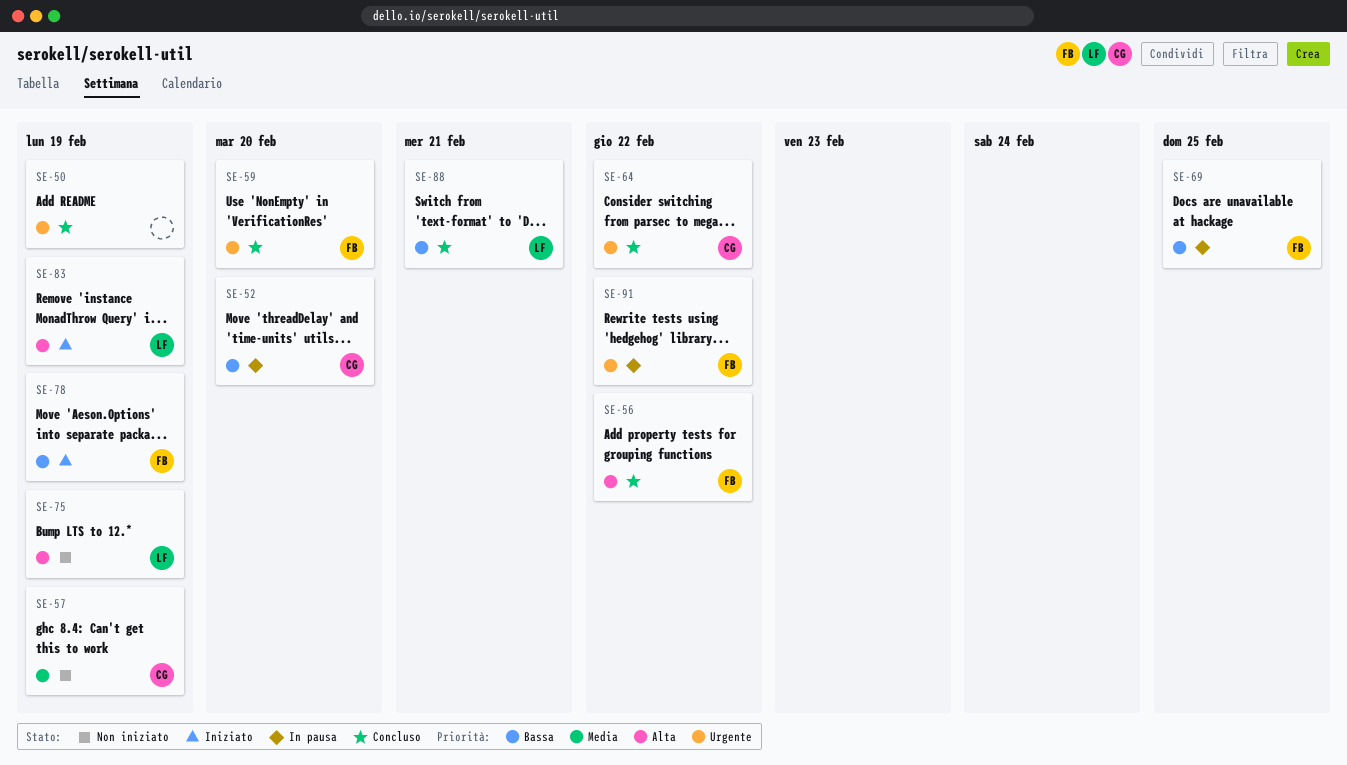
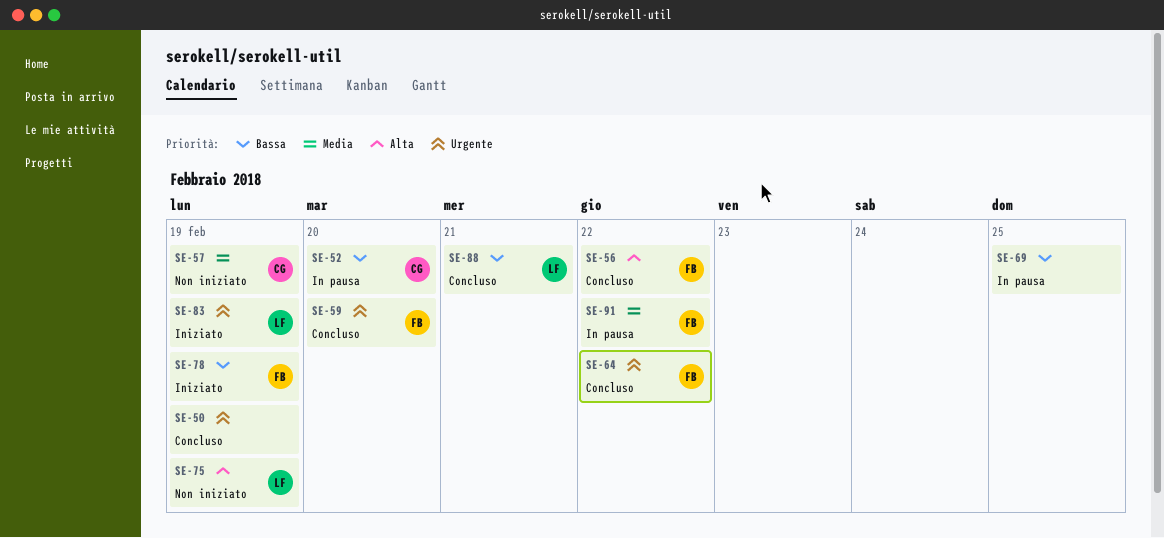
SE-64, owner: CG -> FB
SE-69, owner: FB -> none
SE-83, priority: Alta -> Urgente
SE-91, priority: Urgente -> Media

